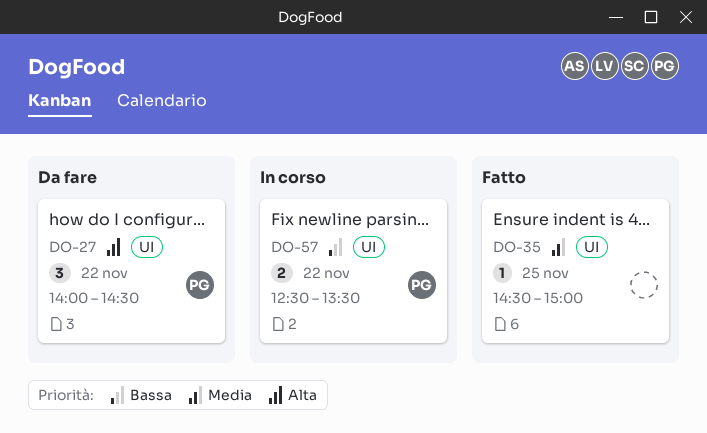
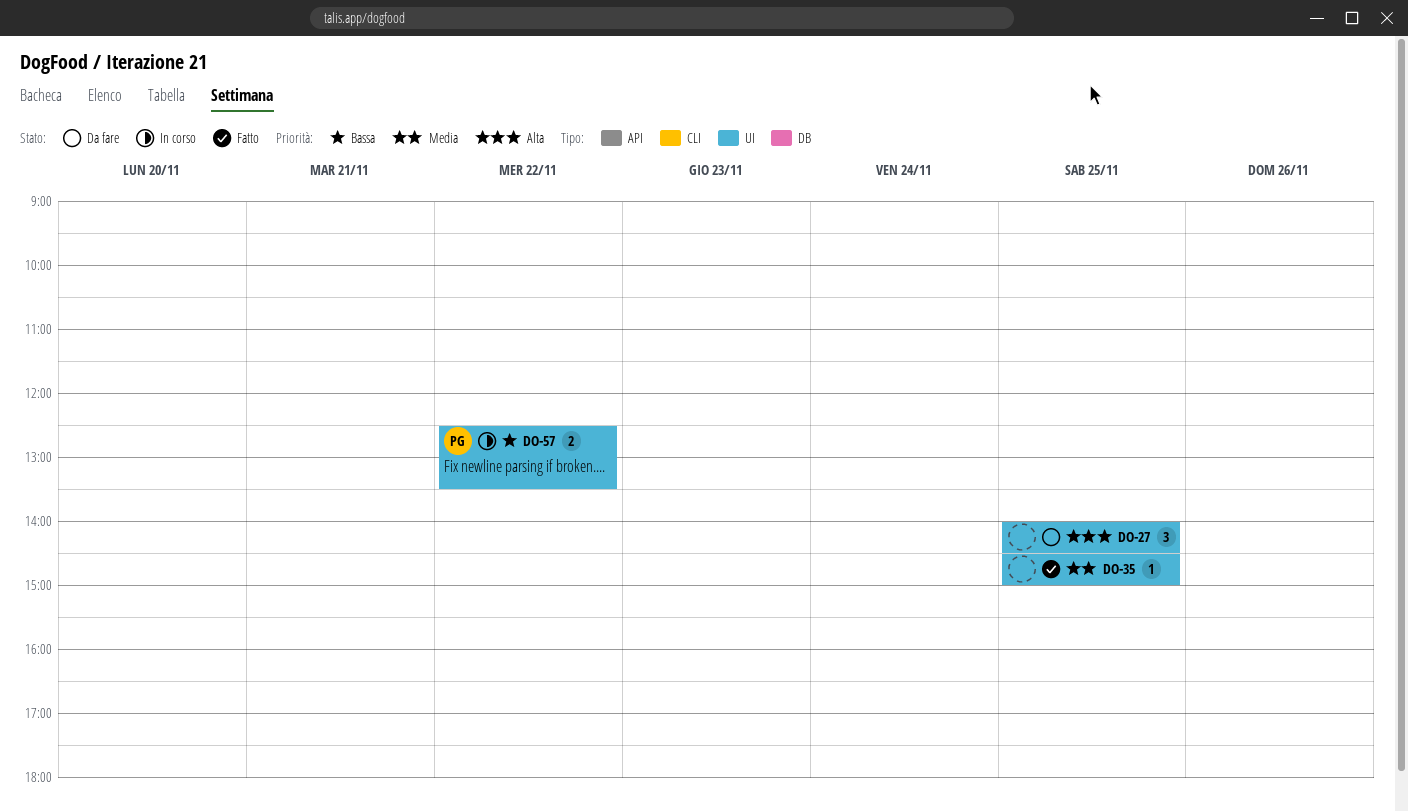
DO-27, owner: PG -> none
DO-27, day: Nov 22 -> Nov 25

